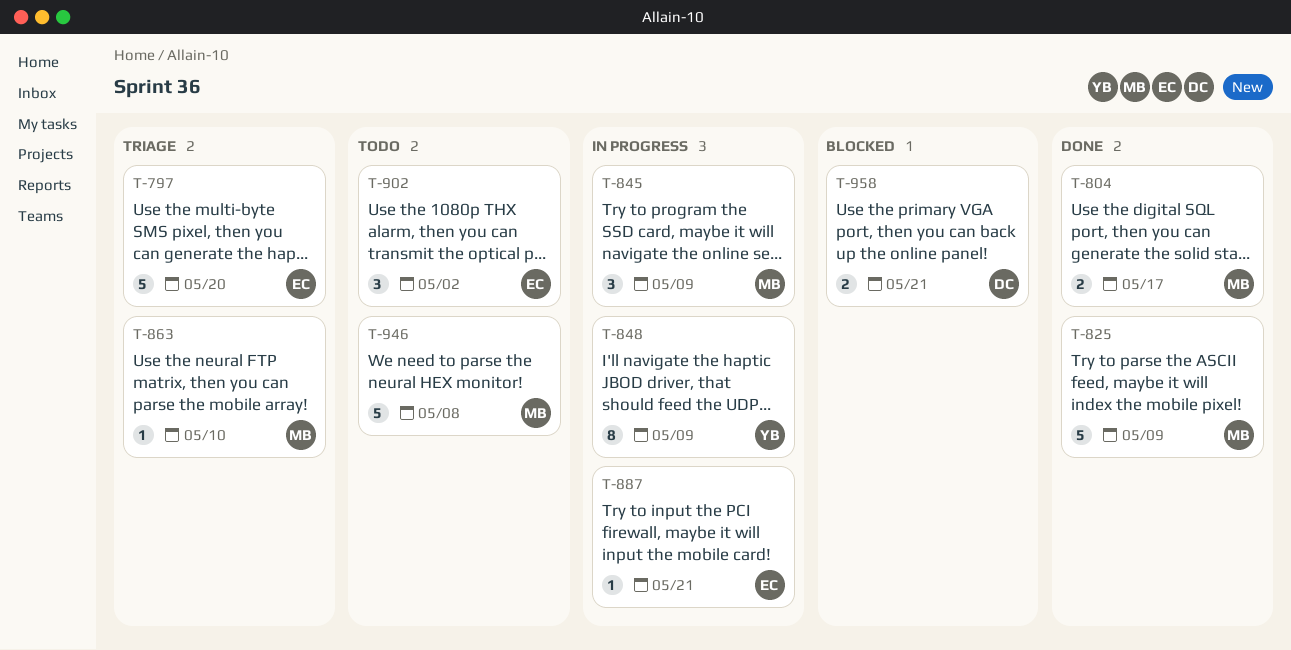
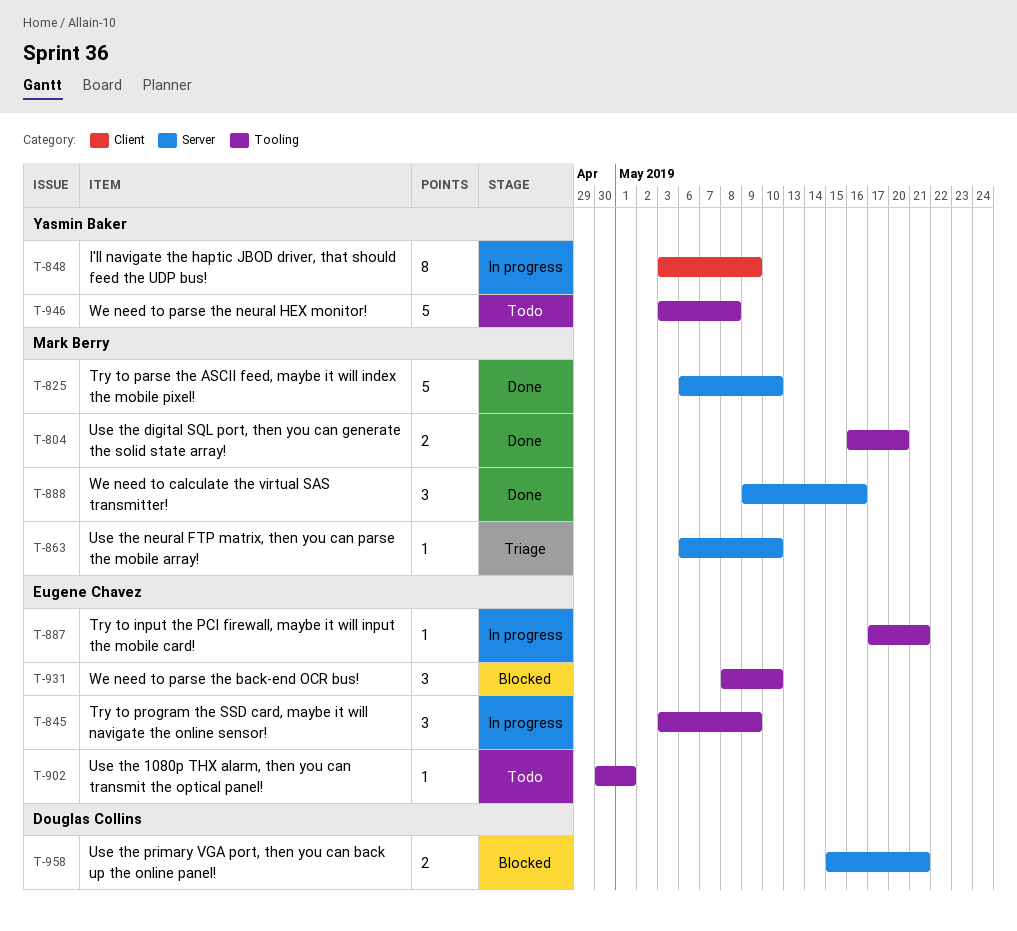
T-797: present -> none
T-804, due: May 17 -> May 20
T-825, due: May 9 -> May 10
T-845, owner: Mark Berry -> Eugene Chavez
T-888: none -> present
T-902, estimate: 3 -> 1
T-902, due: May 2 -> May 1
T-931: none -> present
T-946, owner: Mark Berry -> Yasmin Baker

